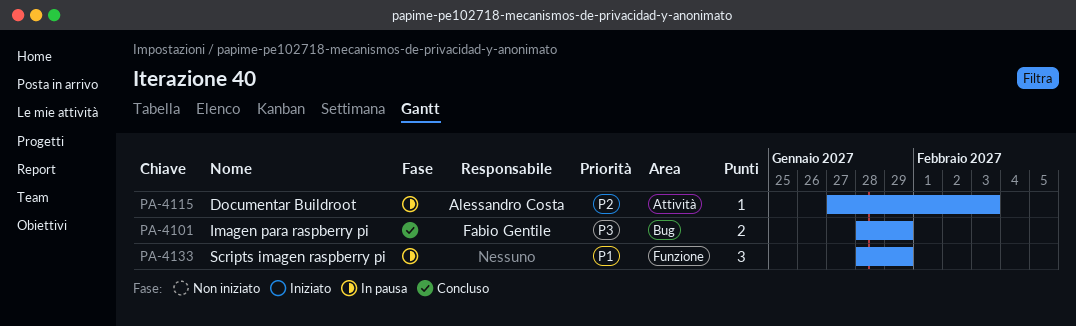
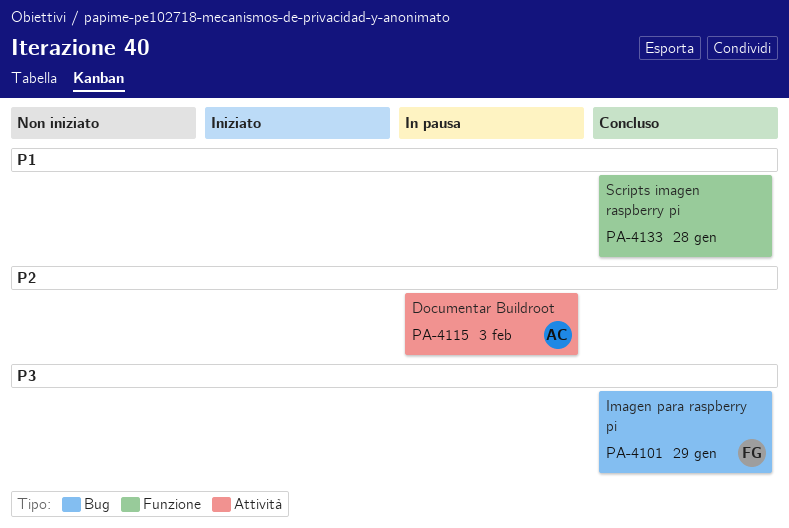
PA-4133, status: In pausa -> Concluso
PA-4133, due: Jan 29 -> Jan 28

